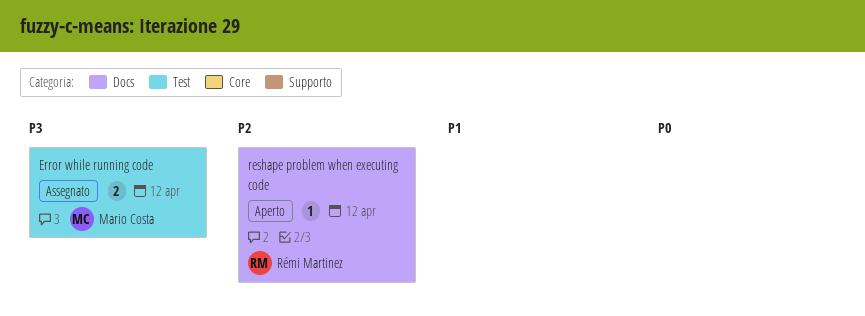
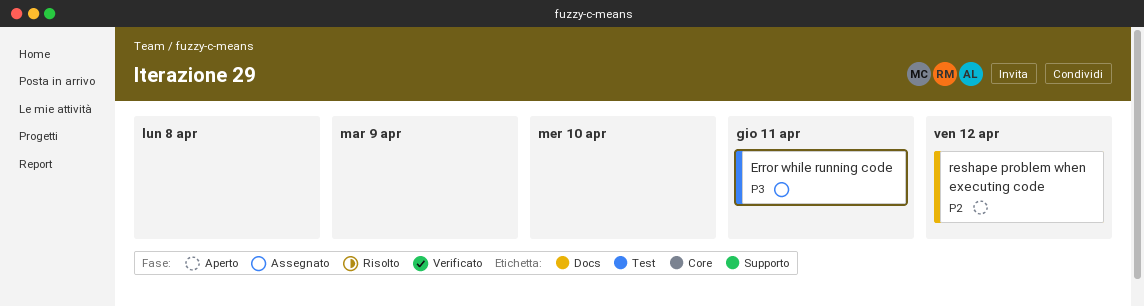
Error while running code, due: Apr 12 -> Apr 11

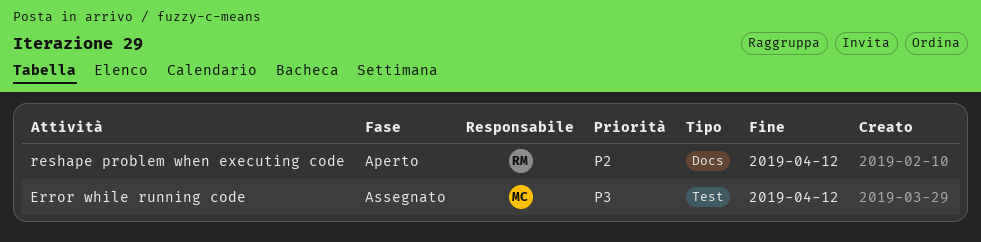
Error while running code, due: Apr 11 -> Apr 12

